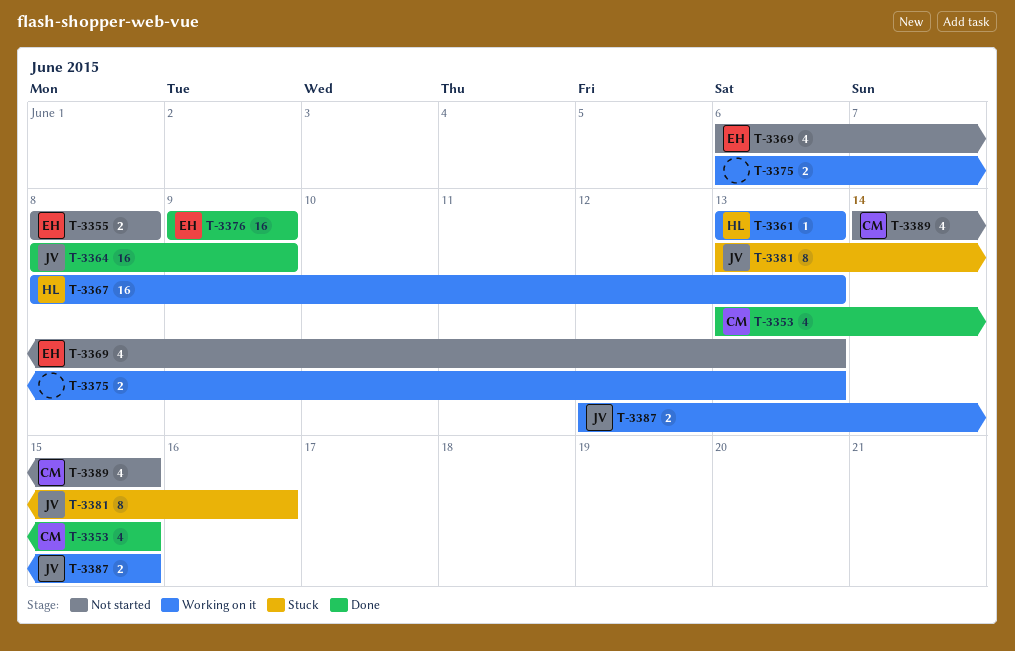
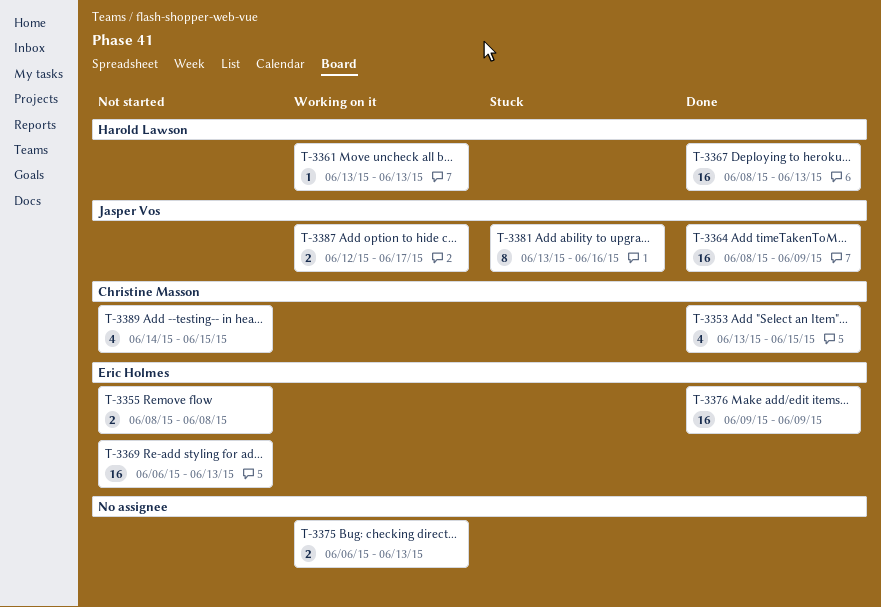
T-3367, status: Working on it -> Done
T-3369, estimate: 4 -> 16
T-3387, due: Jun 15 -> Jun 17

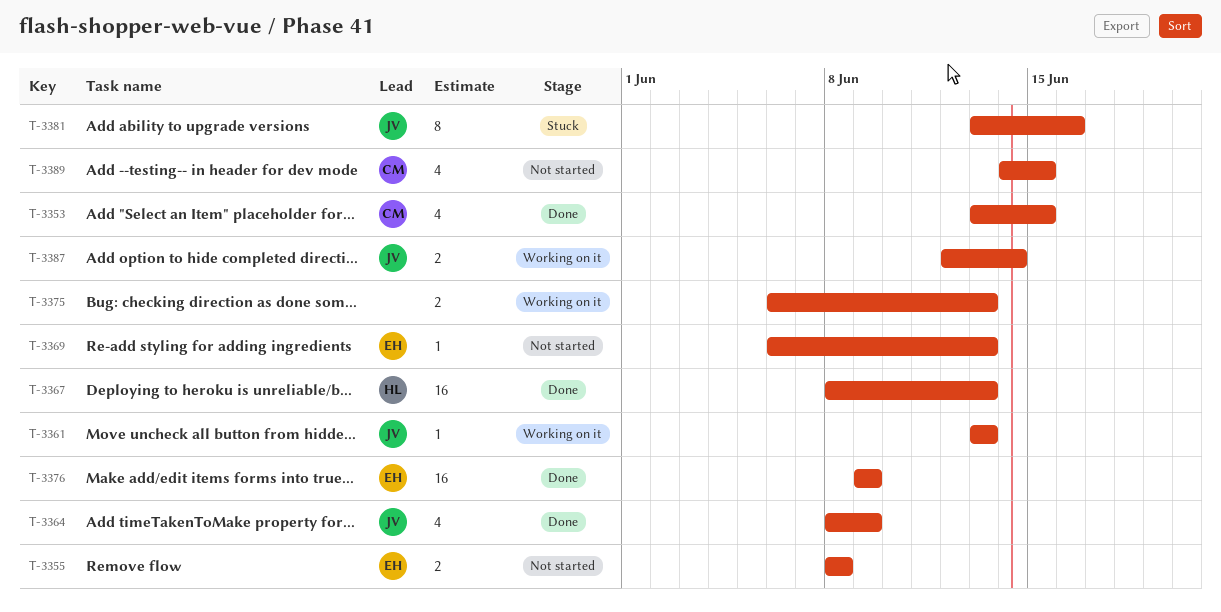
T-3361, owner: Harold Lawson -> Jasper Vos
T-3364, estimate: 16 -> 4
T-3369, estimate: 16 -> 1
T-3387, due: Jun 17 -> Jun 14

